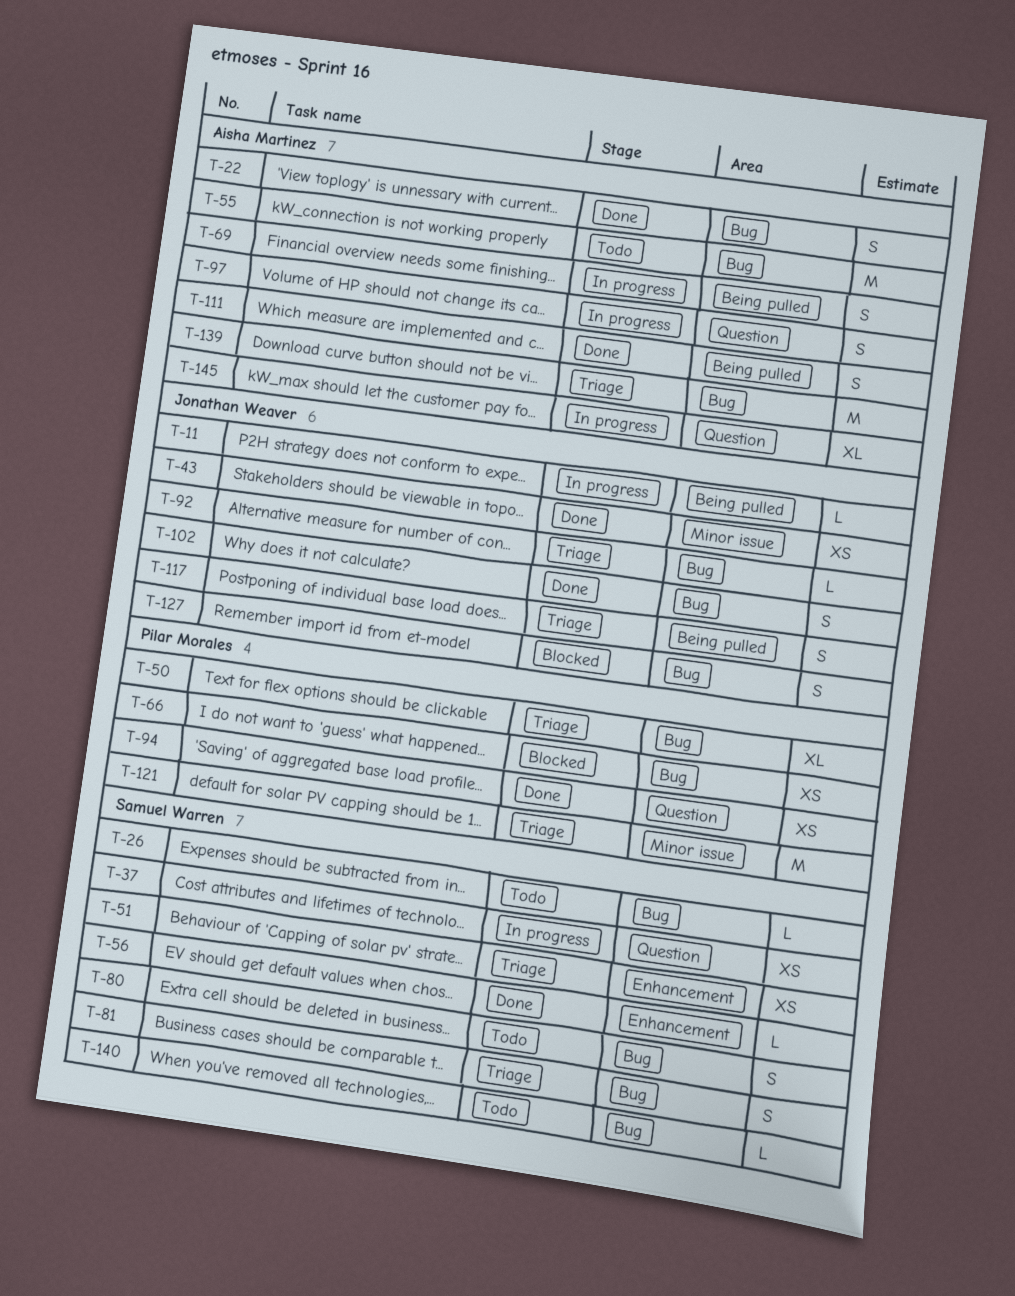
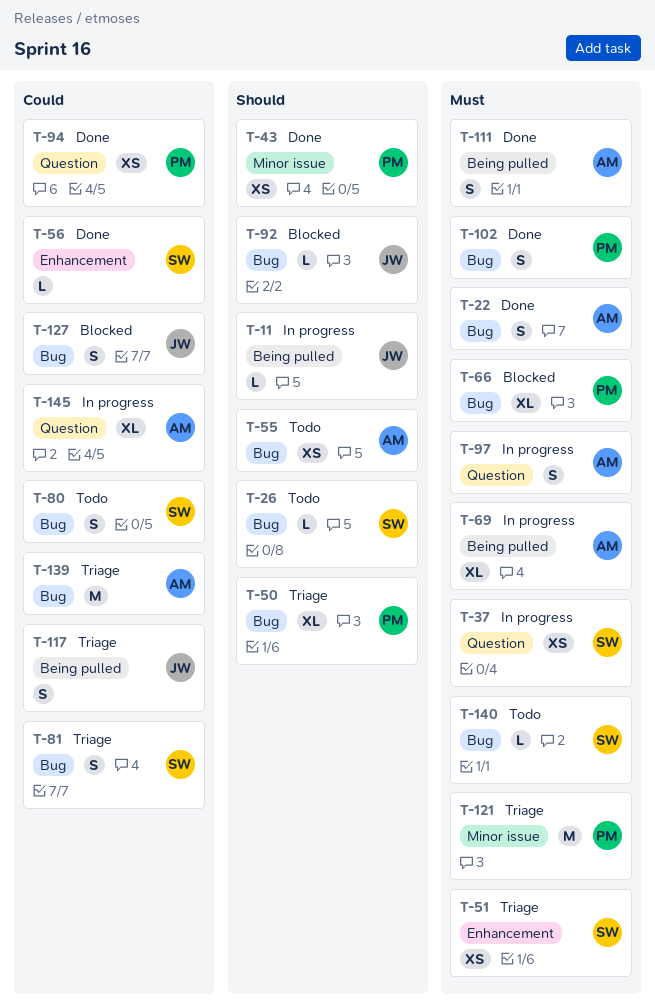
T-43, owner: Jonathan Weaver -> Pilar Morales
T-55, estimate: M -> XS
T-66, estimate: XS -> XL
T-69, estimate: S -> XL
T-92, status: Triage -> Blocked
T-102, owner: Jonathan Weaver -> Pilar Morales

